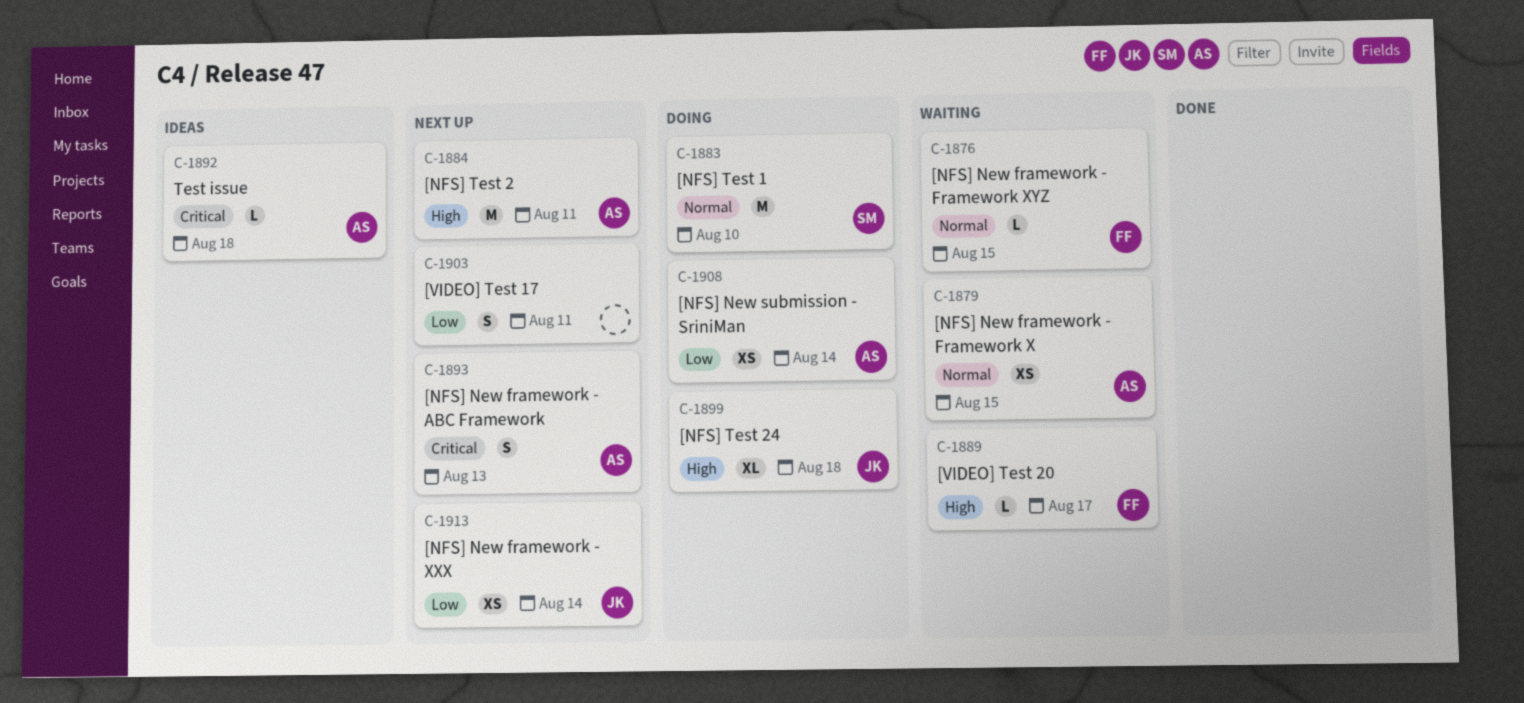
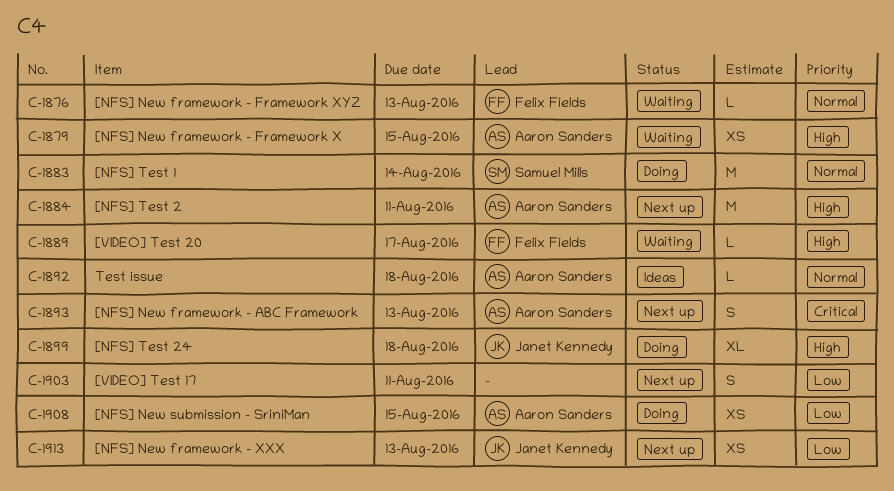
C-1876, due: Aug 15 -> Aug 13
C-1879, priority: Normal -> High
C-1883, due: Aug 10 -> Aug 14
C-1892, priority: Critical -> Normal
C-1908, due: Aug 14 -> Aug 15
C-1913, due: Aug 14 -> Aug 13

